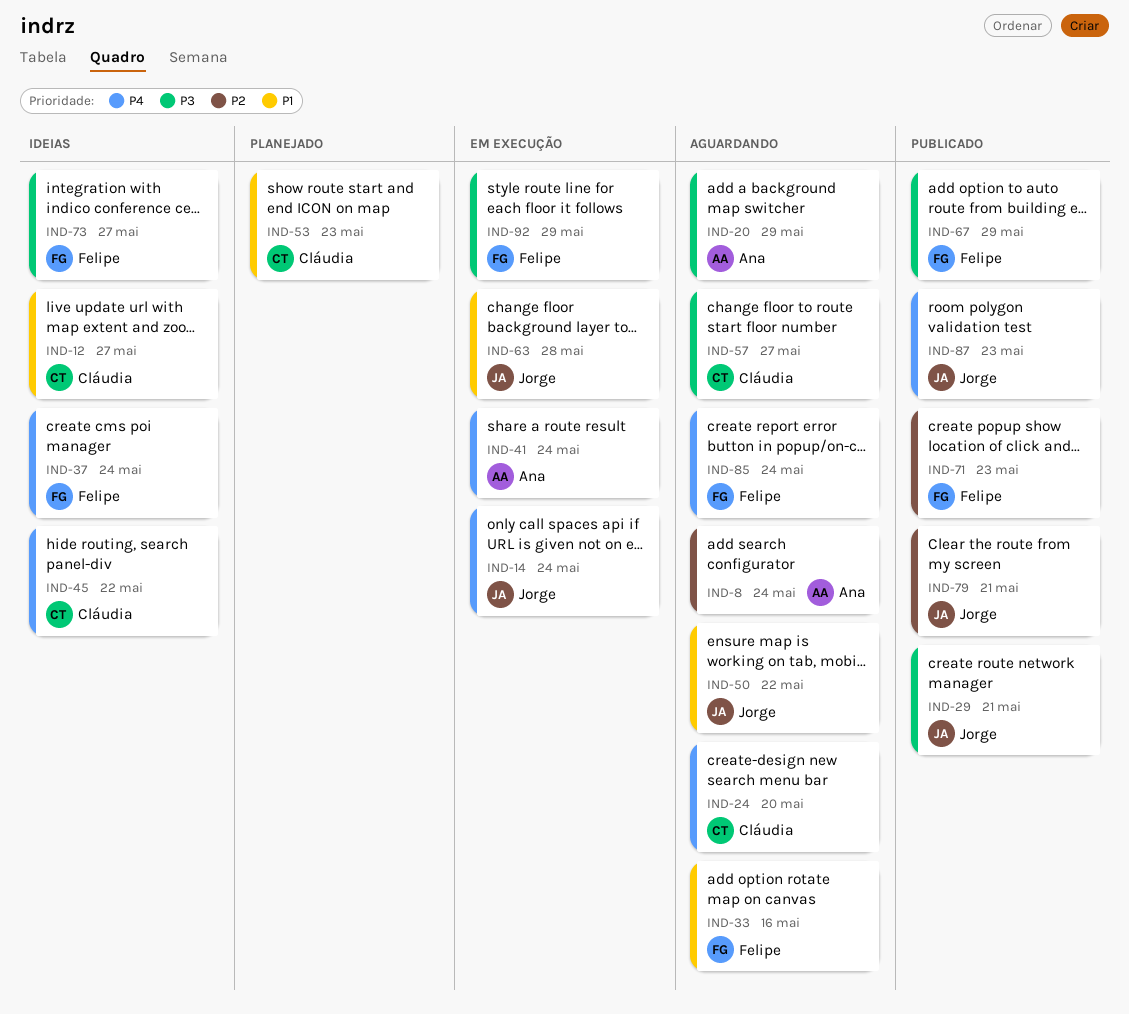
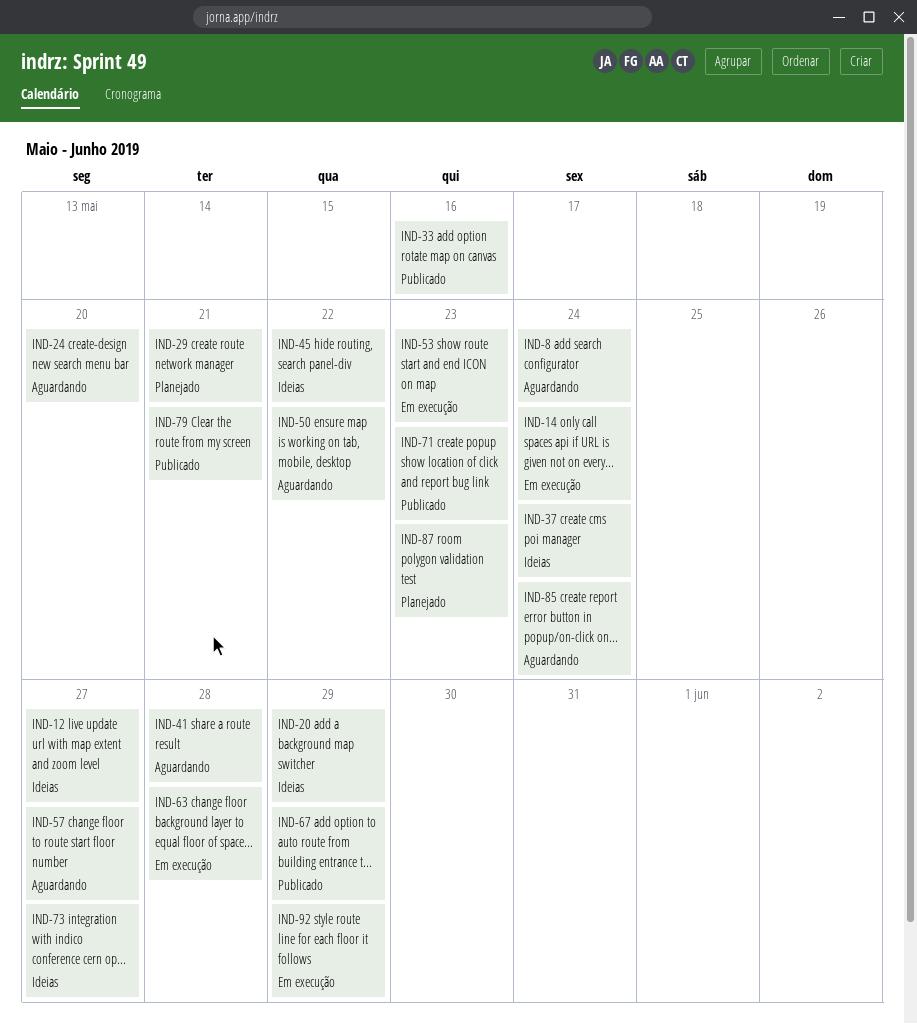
IND-20, status: Aguardando -> Ideias
IND-29, status: Publicado -> Planejado
IND-33, status: Aguardando -> Publicado
IND-41, status: Em execução -> Aguardando
IND-41, due: May 24 -> May 28
IND-53, status: Planejado -> Em execução
IND-87, status: Publicado -> Planejado

